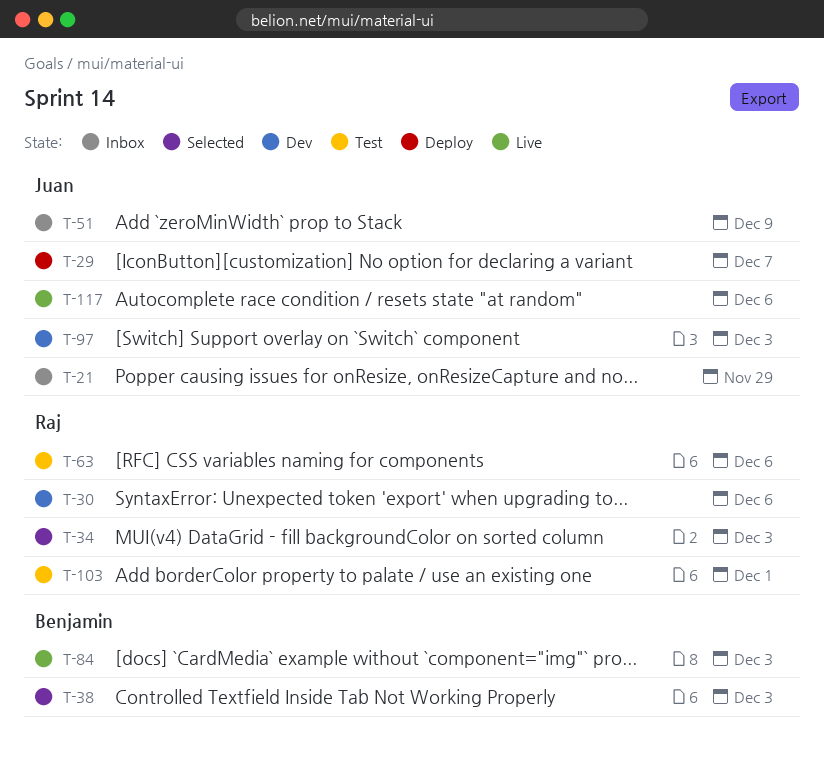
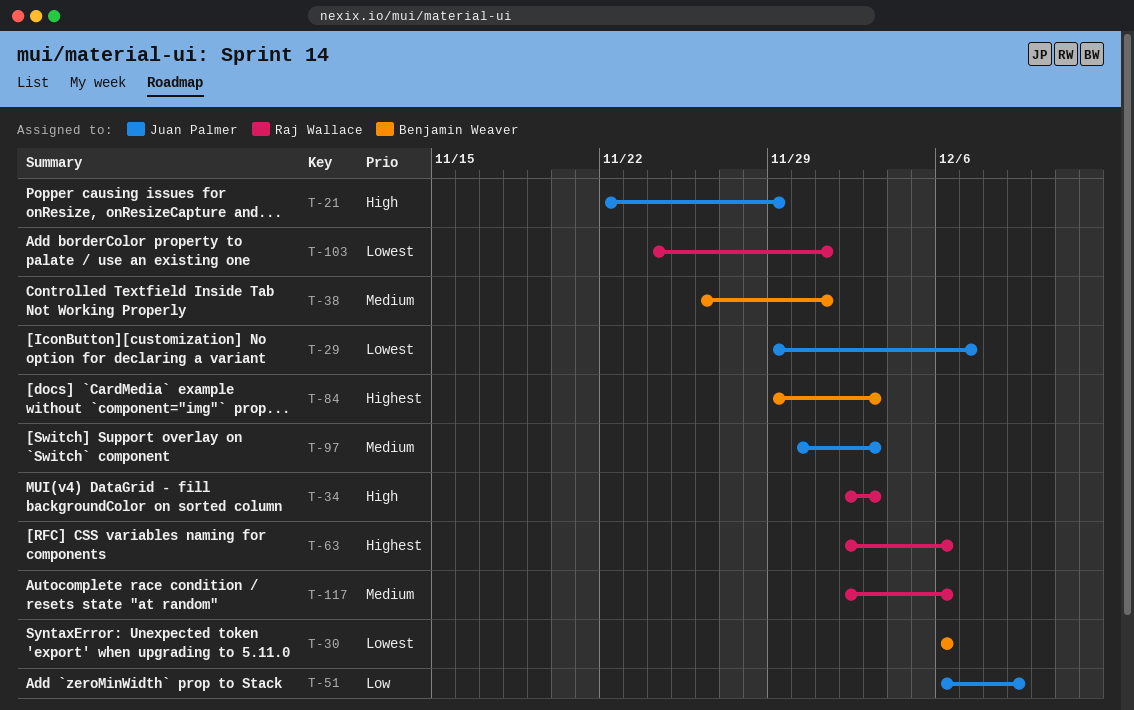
T-30, owner: Raj Wallace -> Benjamin Weaver
T-38, due: Dec 3 -> Dec 1
T-117, owner: Juan Palmer -> Raj Wallace

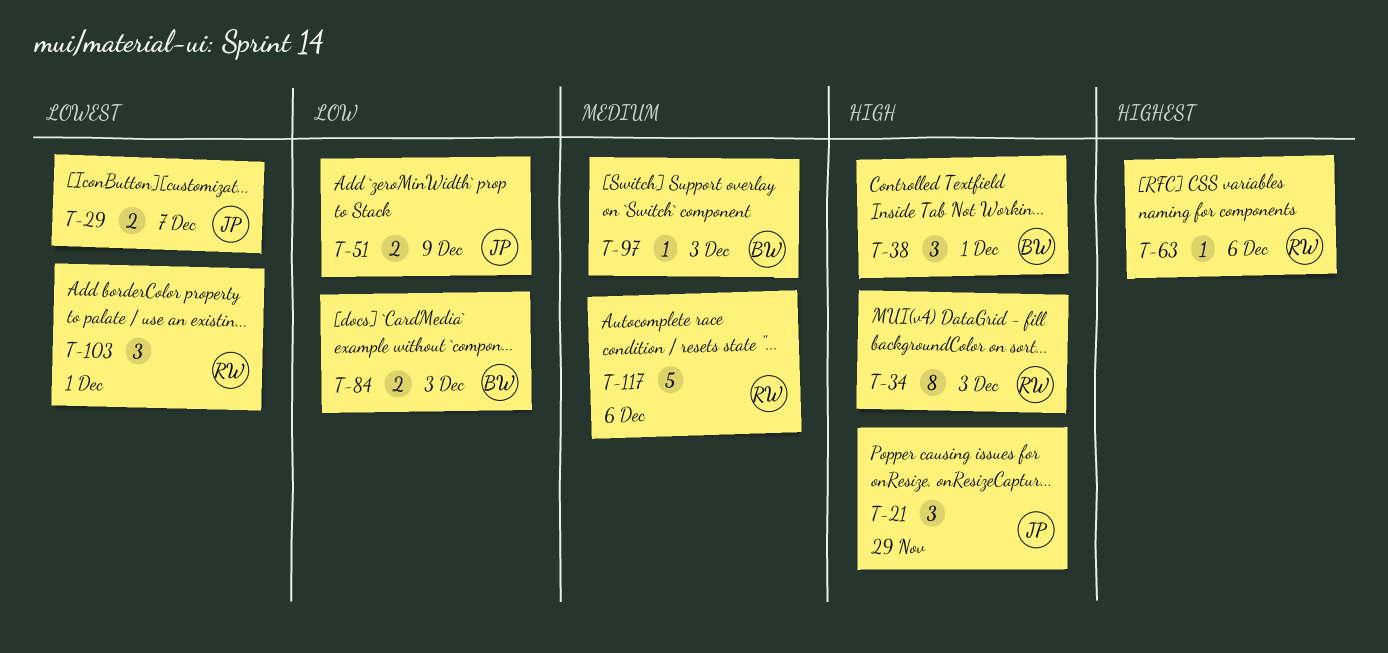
T-30: present -> none
T-38, priority: Medium -> High
T-84, priority: Highest -> Low
T-97, owner: Juan Palmer -> Benjamin Weaver

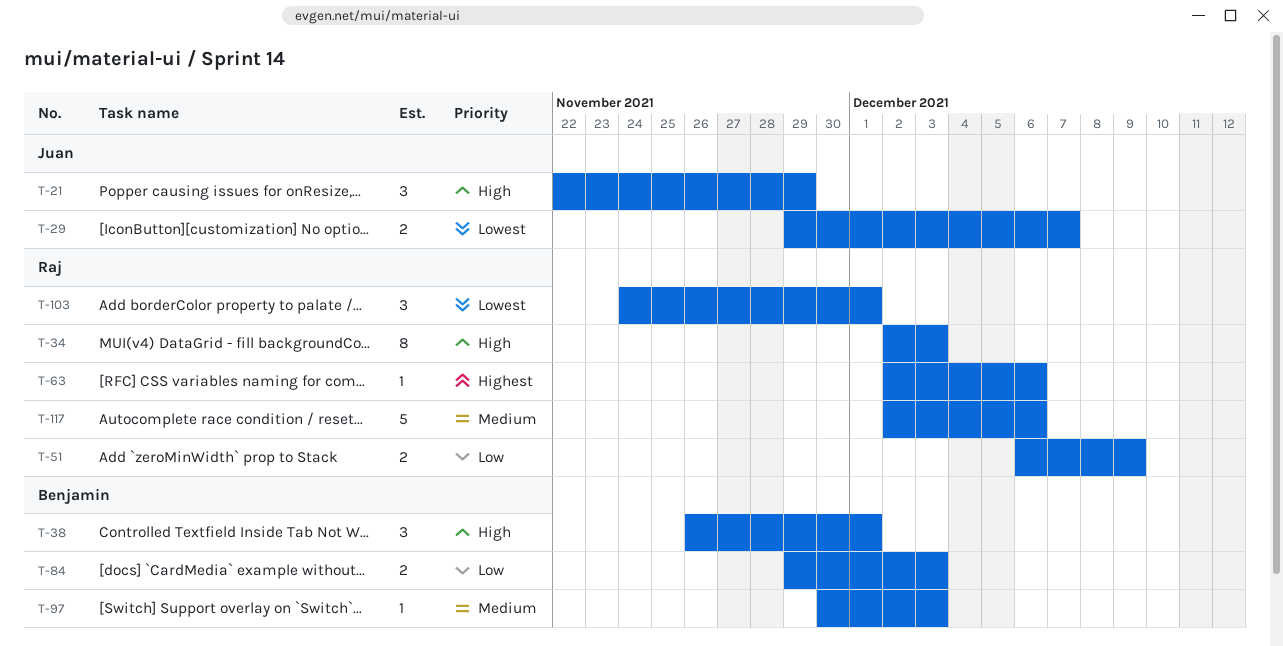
T-51, owner: Juan -> Raj

